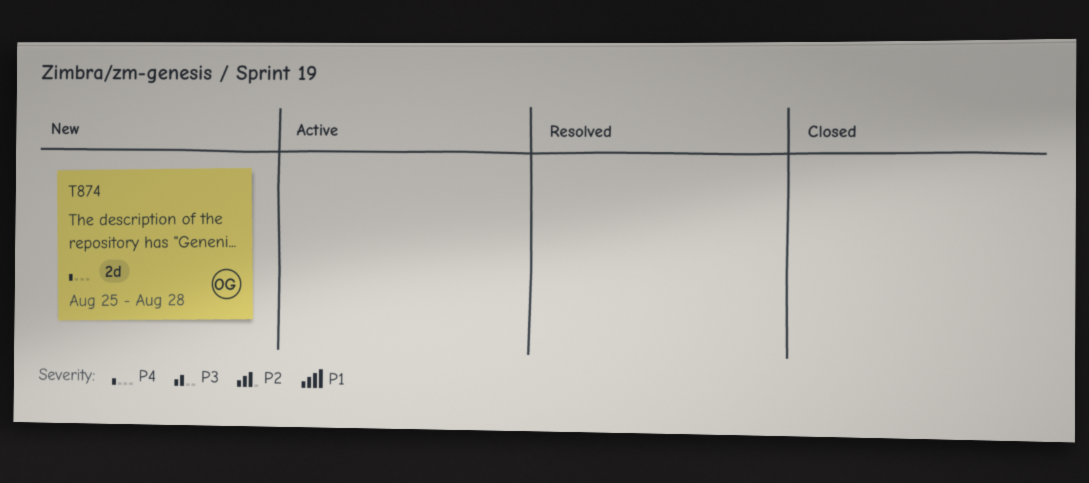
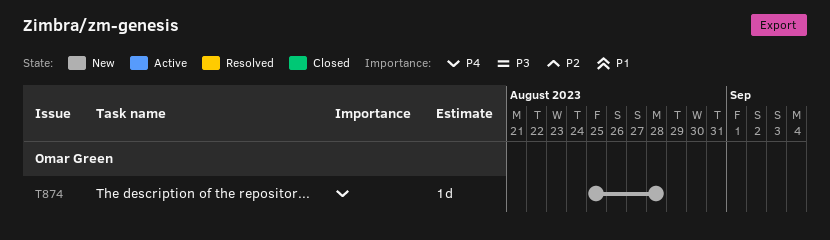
T874, estimate: 2d -> 1d

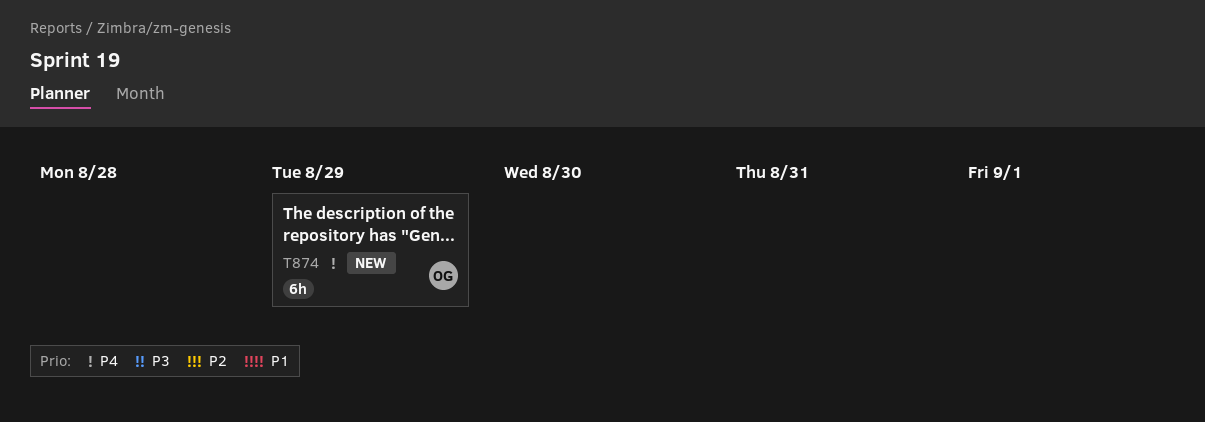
T874, estimate: 1d -> 6h
T874, due: Aug 28 -> Aug 29

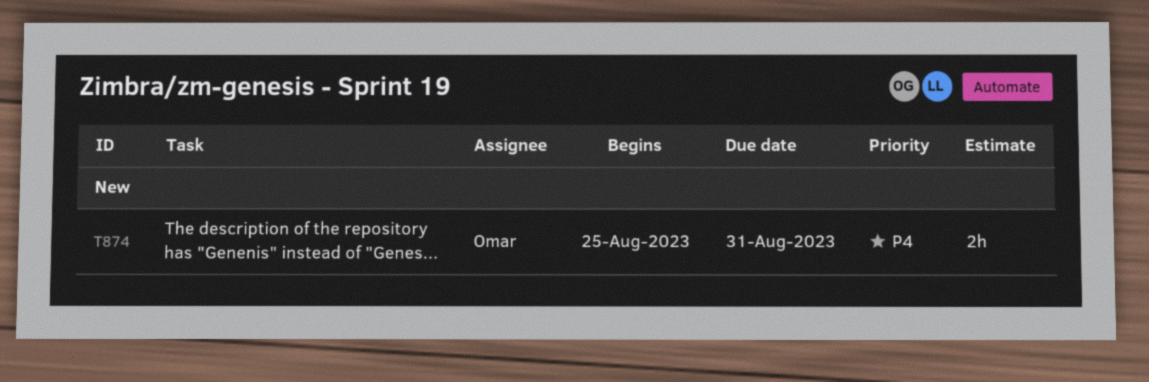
T874, estimate: 6h -> 2h
T874, due: Aug 29 -> Aug 31

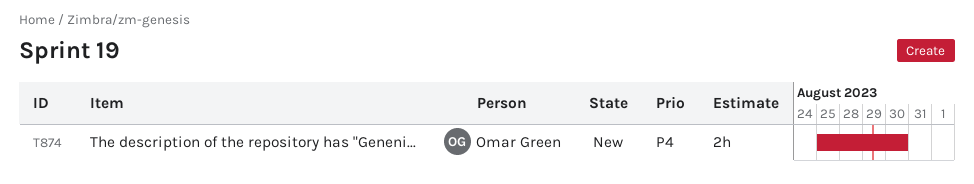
T874, due: Aug 31 -> Aug 30

